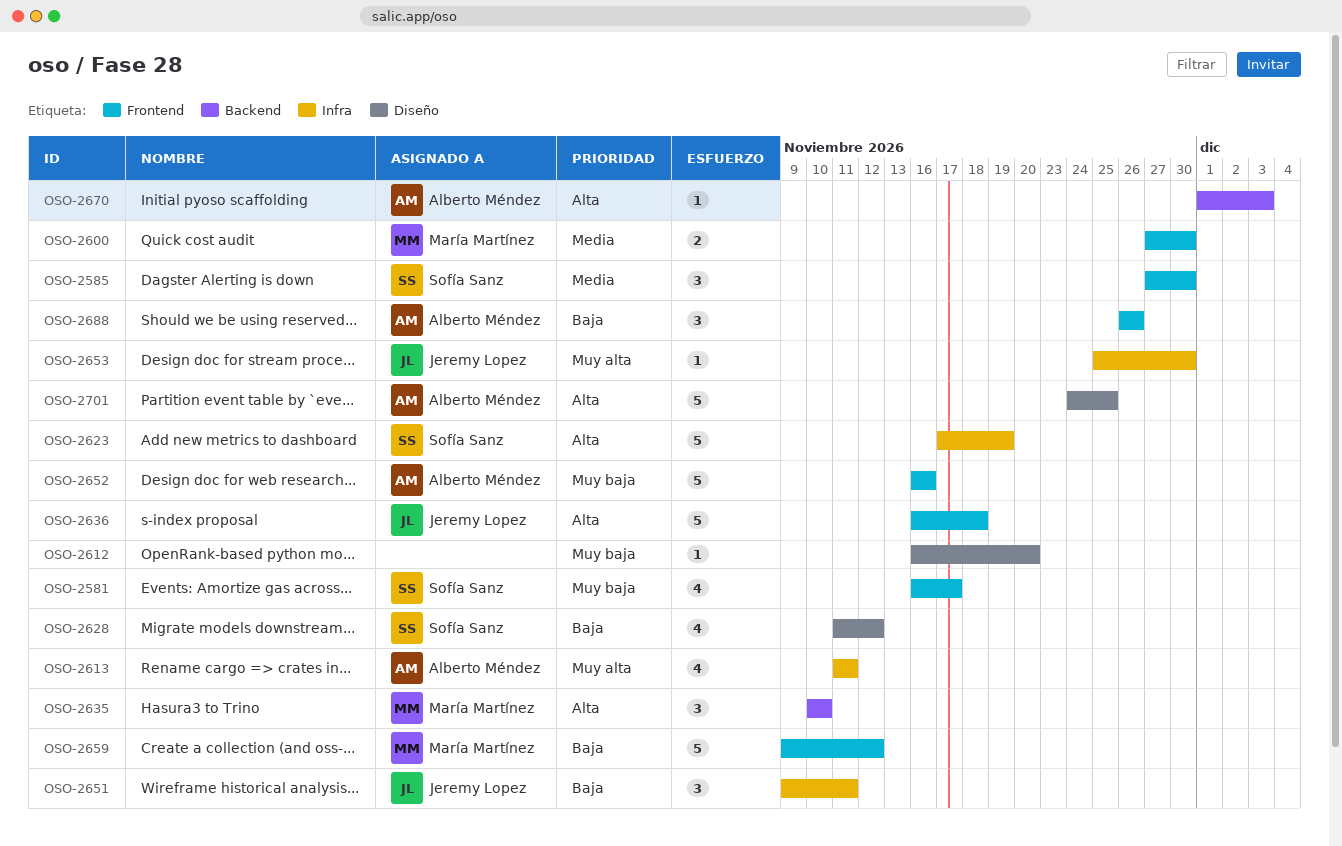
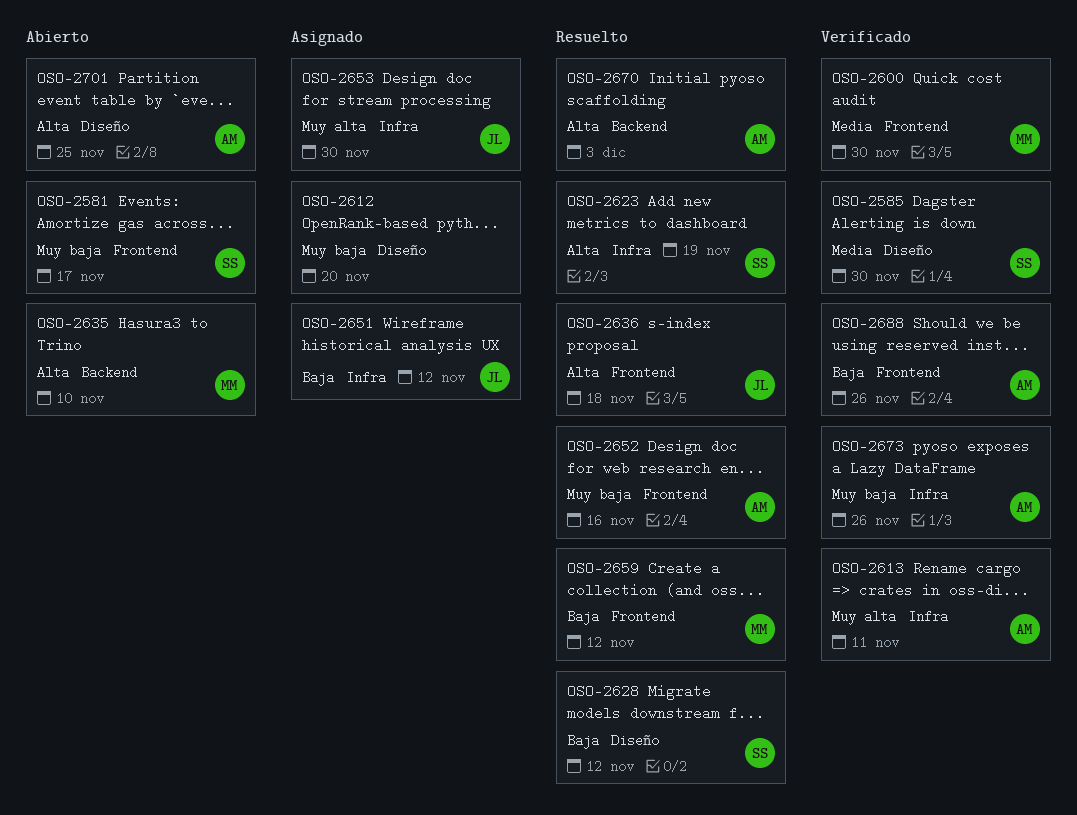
OSO-2585, label: Frontend -> Diseño
OSO-2651, due: Nov 11 -> Nov 12
OSO-2673: none -> present

